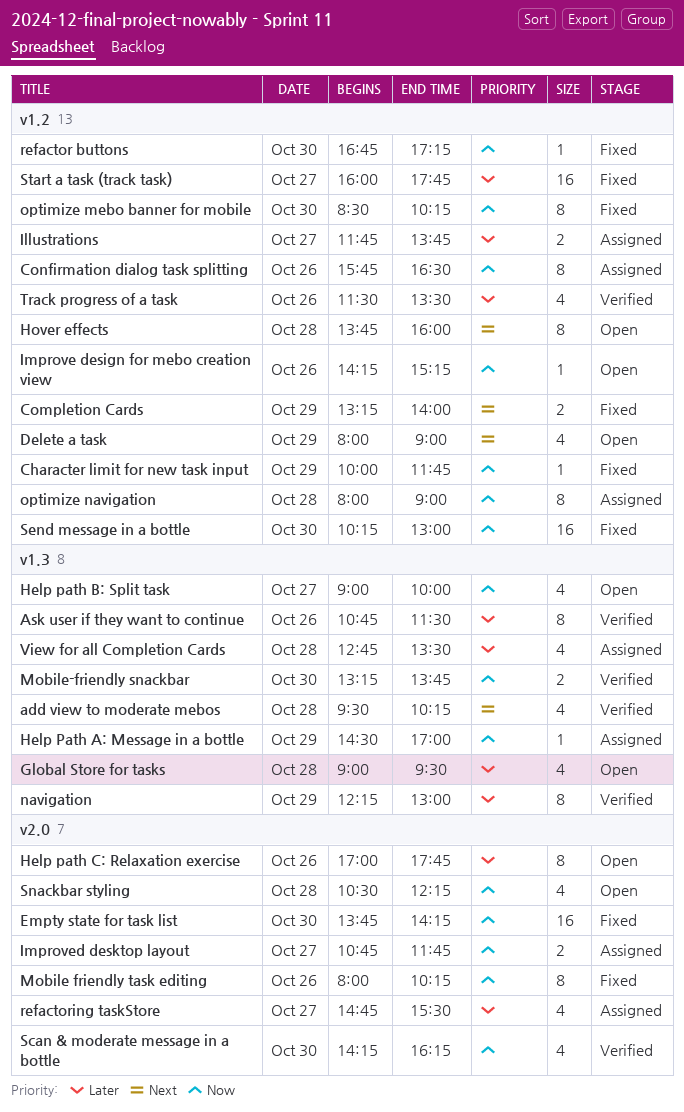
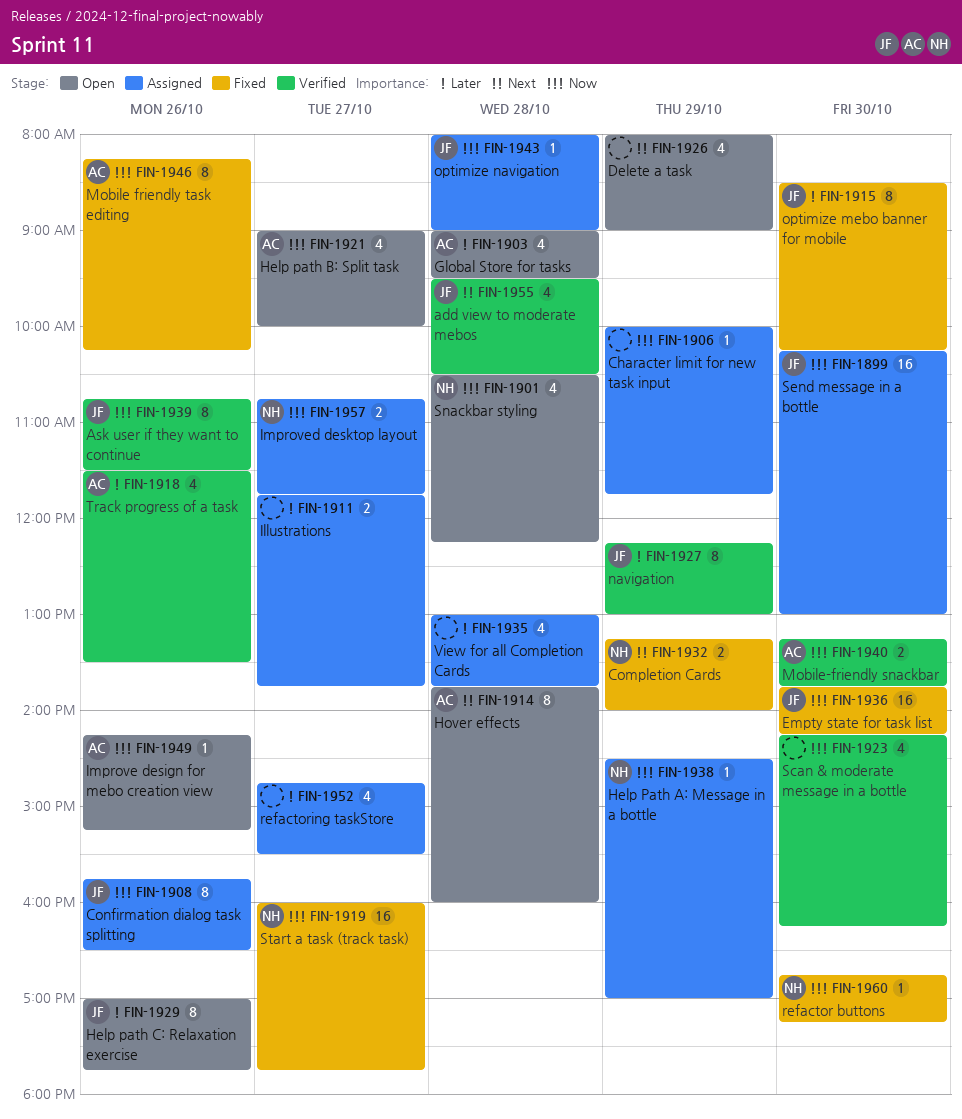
add view to moderate mebos, ends: 10:15 -> 10:30
Ask user if they want to continue, priority: Later -> Now
Character limit for new task input, status: Fixed -> Assigned
Mobile friendly task editing, begins: 08:00 -> 08:15
optimize mebo banner for mobile, priority: Now -> Later
optimize navigation, estimate: 8 -> 1
Send message in a bottle, status: Fixed -> Assigned
Start a task (track task), priority: Later -> Now
View for all Completion Cards, begins: 12:45 -> 13:00
View for all Completion Cards, ends: 13:30 -> 13:45

